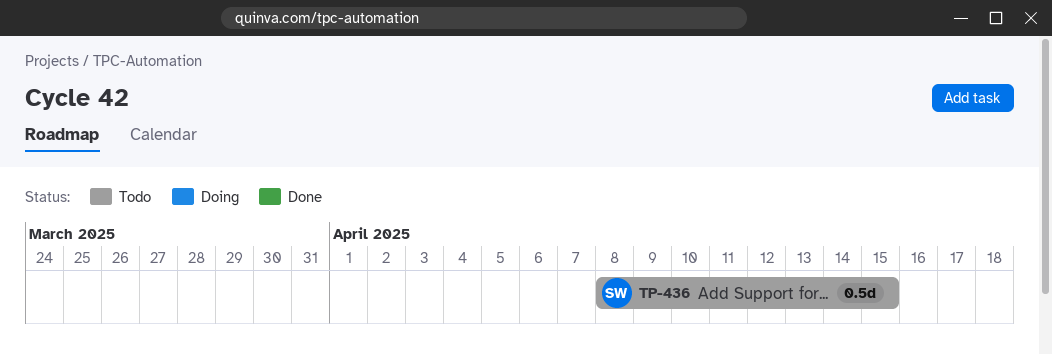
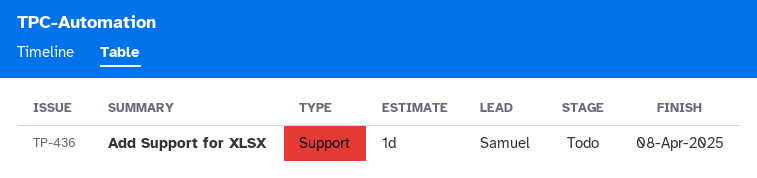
TP-436, estimate: 0.5d -> 1d
TP-436, due: Apr 15 -> Apr 8

